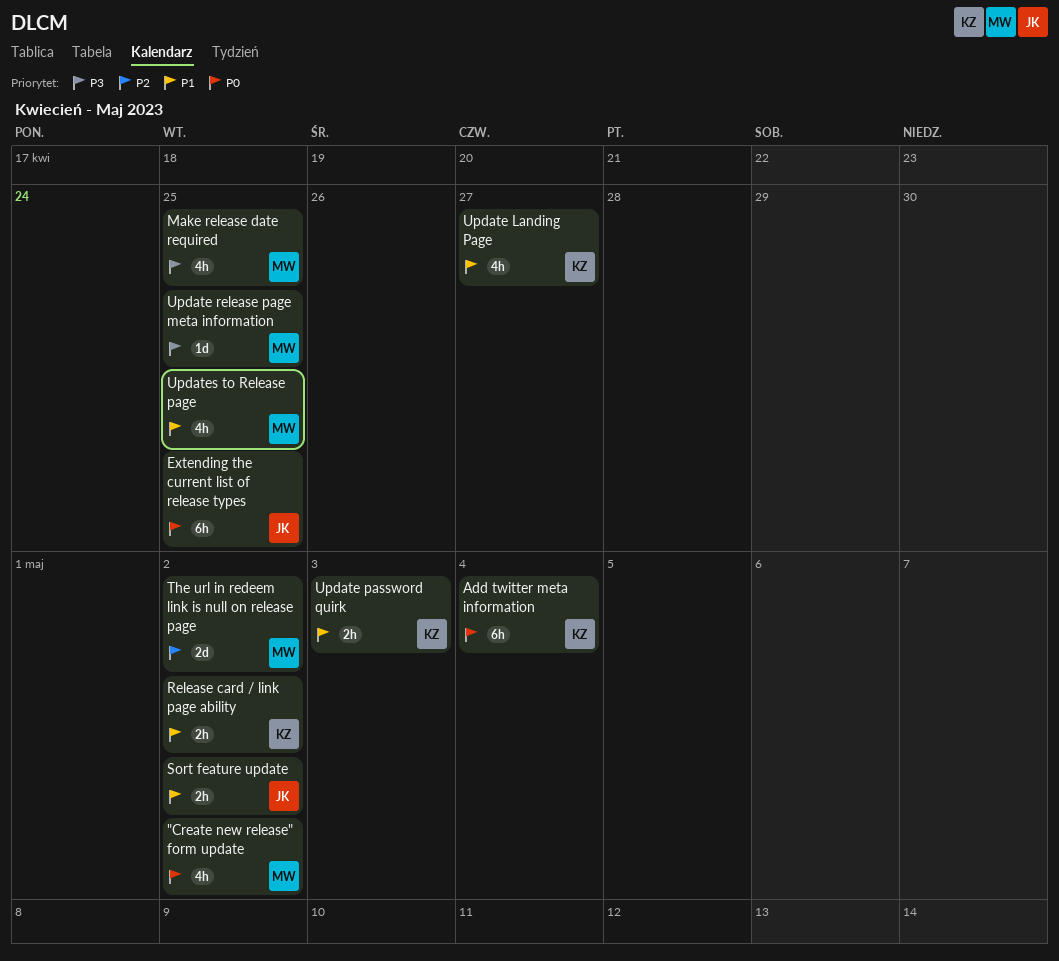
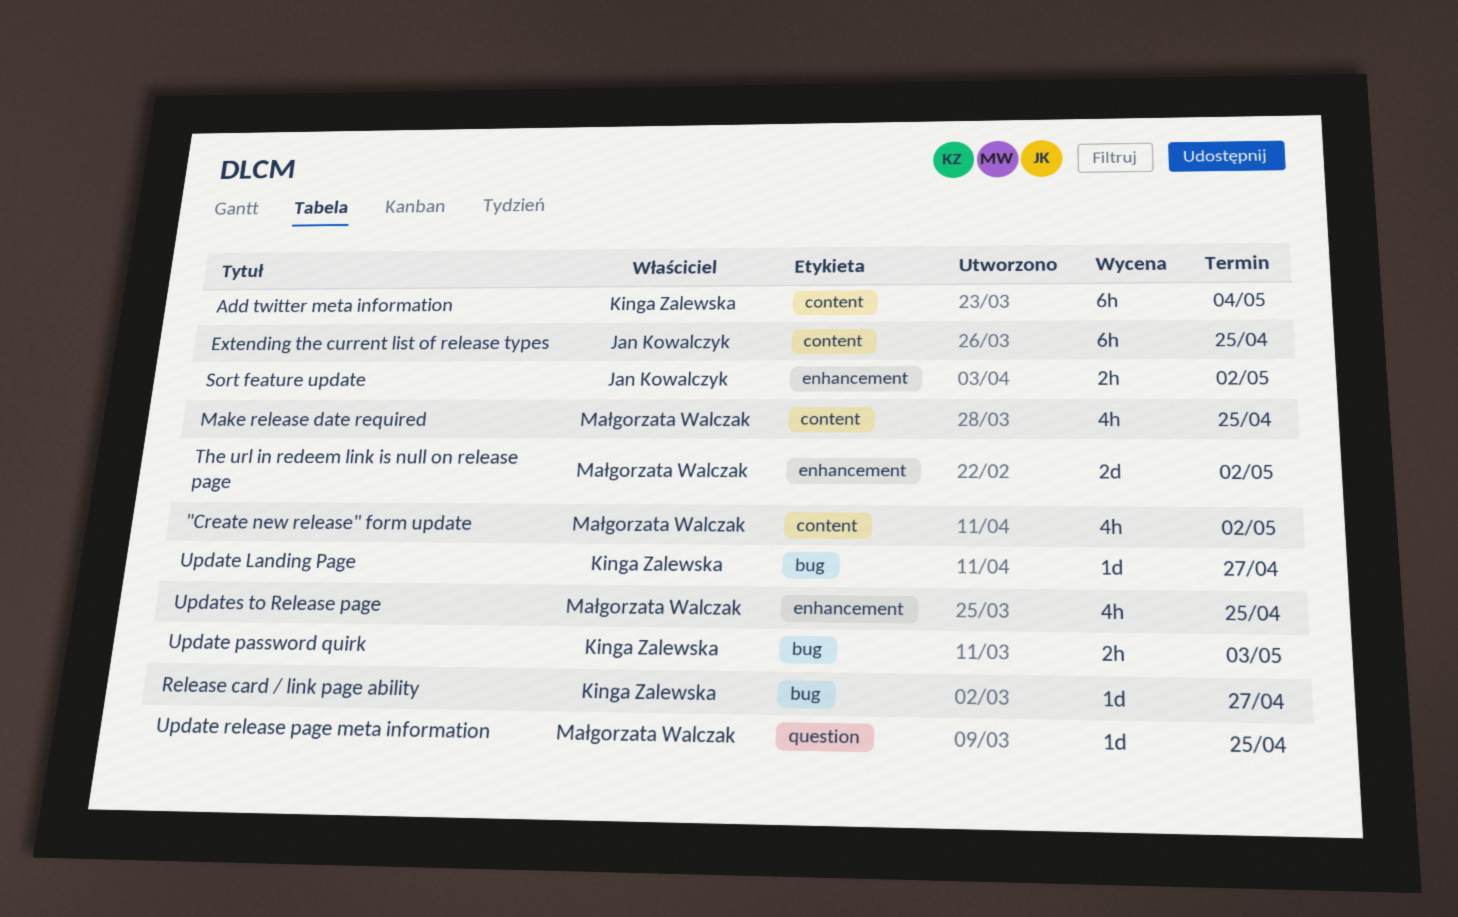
Release card / link page ability, estimate: 2h -> 1d
Release card / link page ability, due: May 2 -> Apr 27
Update Landing Page, estimate: 4h -> 1d

